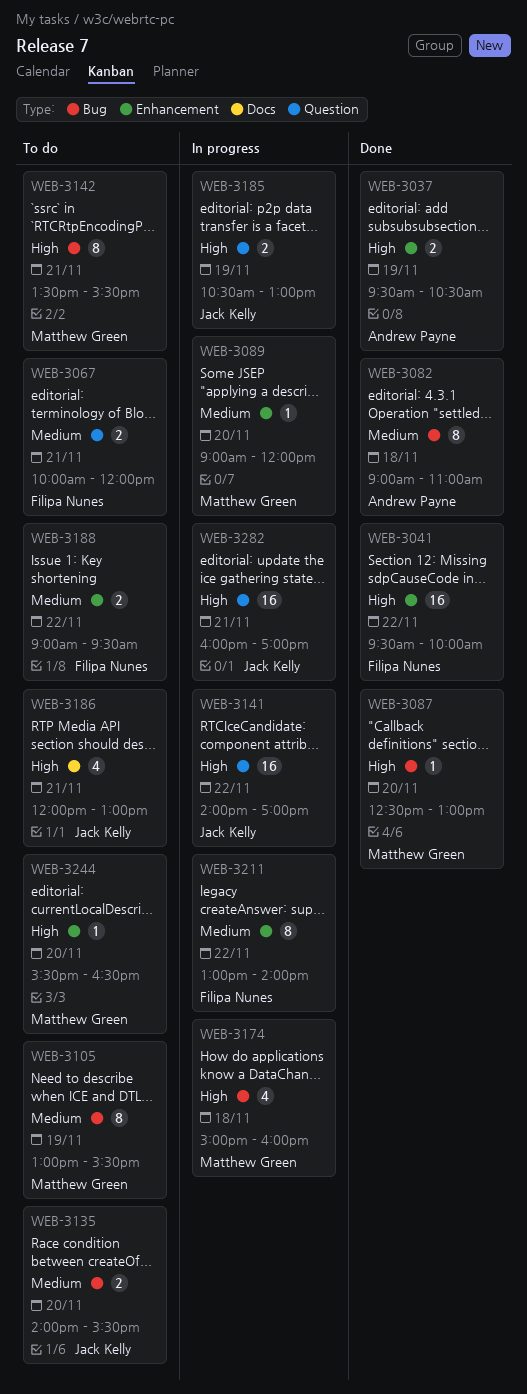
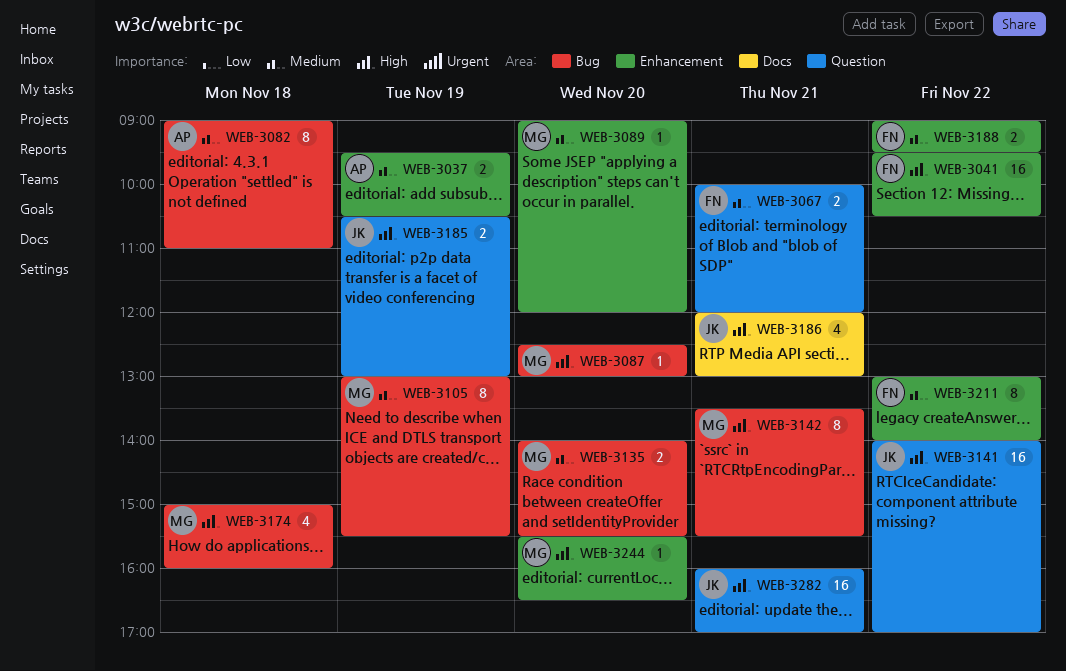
WEB-3037, priority: High -> Medium
WEB-3041, ends: 10:00 -> 10:30
WEB-3135, owner: Jack Kelly -> Matthew Green

